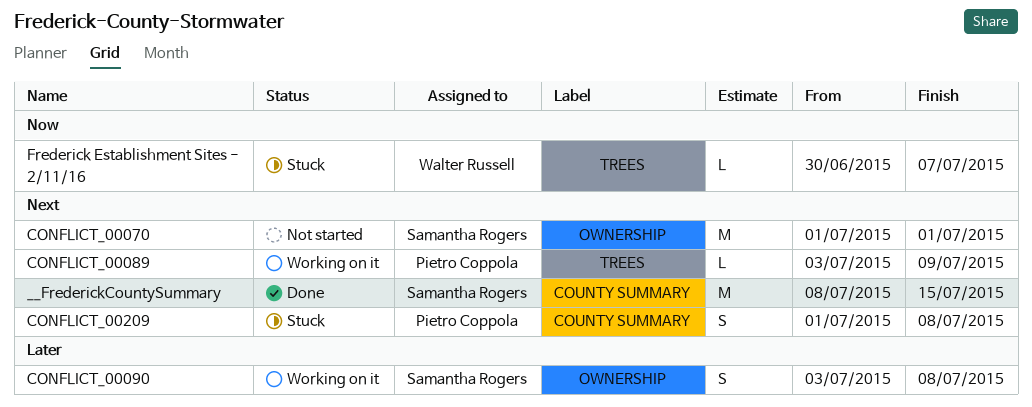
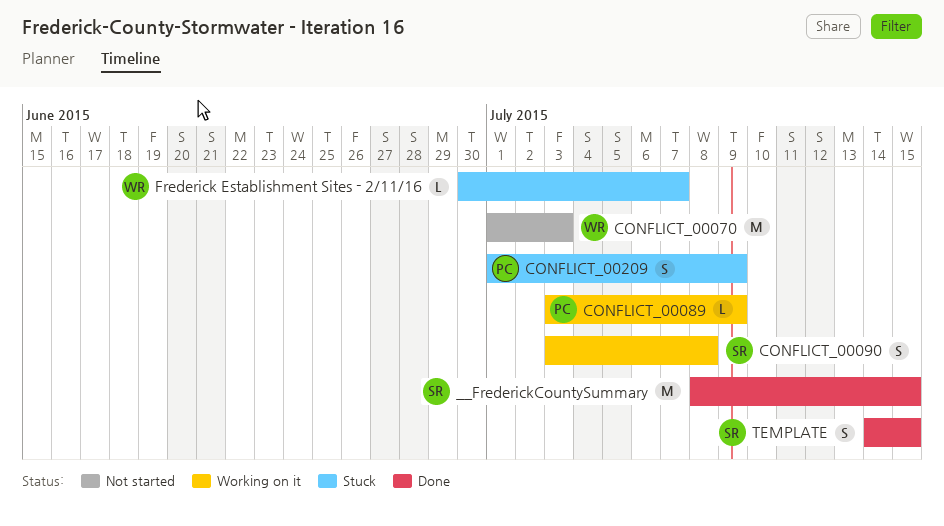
CONFLICT_00070, owner: Samantha Rogers -> Walter Russell
CONFLICT_00070, due: Jul 1 -> Jul 3
CONFLICT_00209, due: Jul 8 -> Jul 9
TEMPLATE: none -> present

